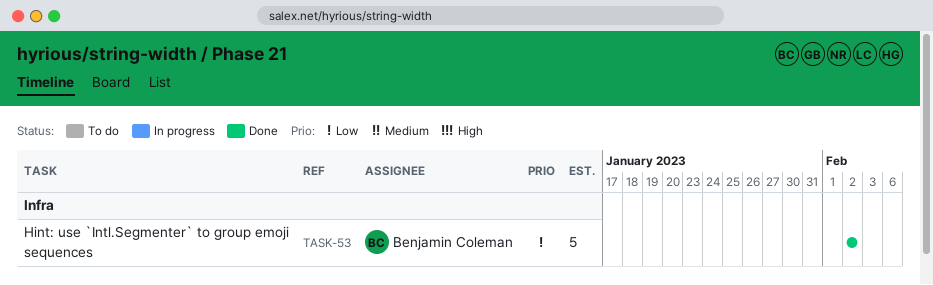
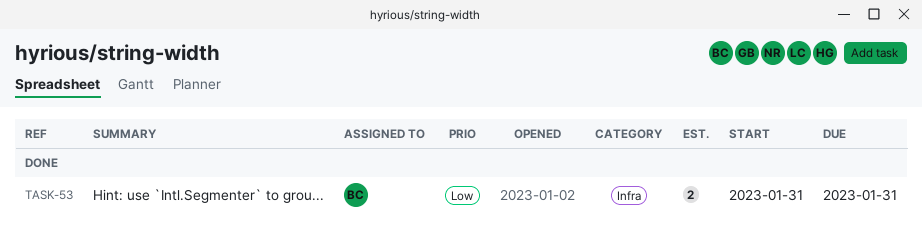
TASK-53, estimate: 5 -> 2
TASK-53, start: Feb 2 -> Jan 31
TASK-53, due: Feb 2 -> Jan 31

